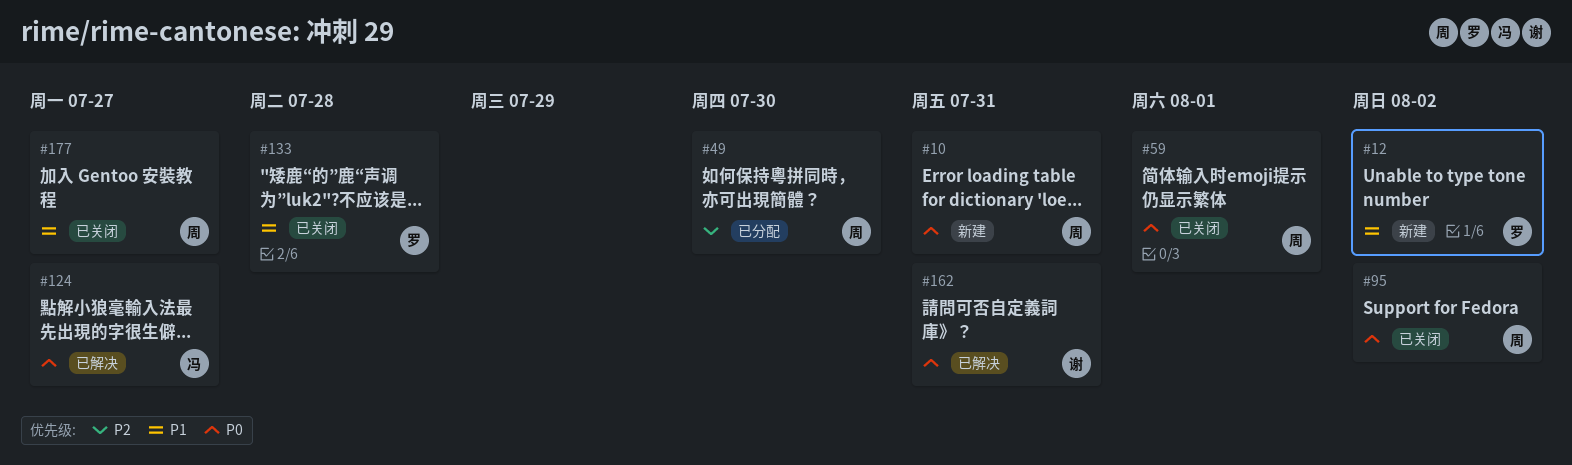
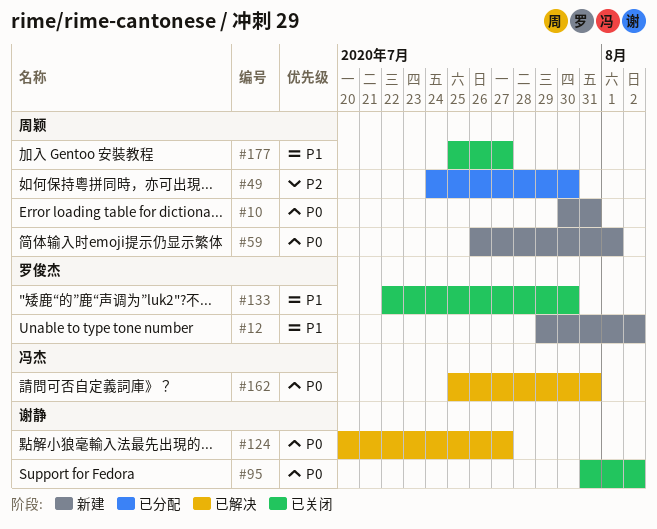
#59, status: 已关闭 -> 新建
#95, owner: 周颖 -> 谢静
#124, owner: 冯杰 -> 谢静
#133, due: Jul 28 -> Jul 30
#162, owner: 谢静 -> 冯杰

